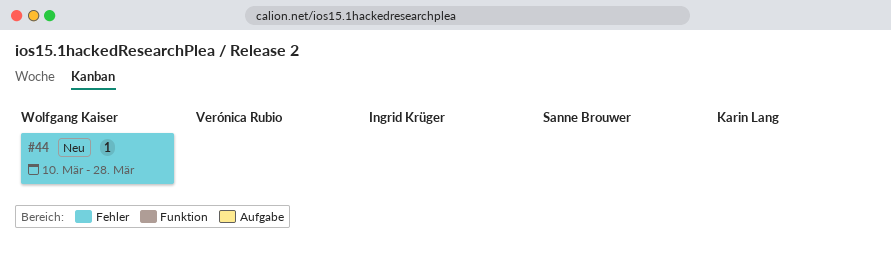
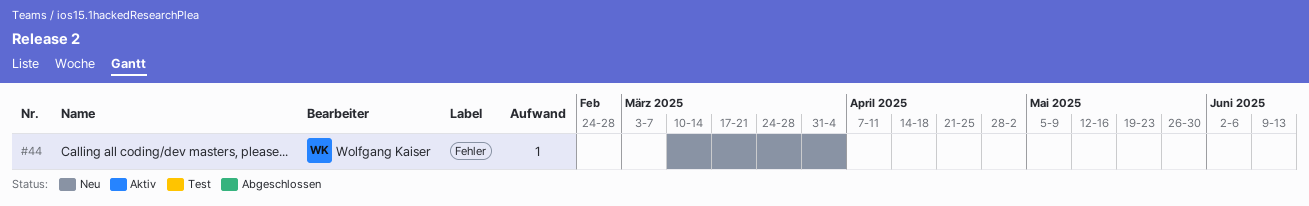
#44, due: Mar 28 -> Apr 4

